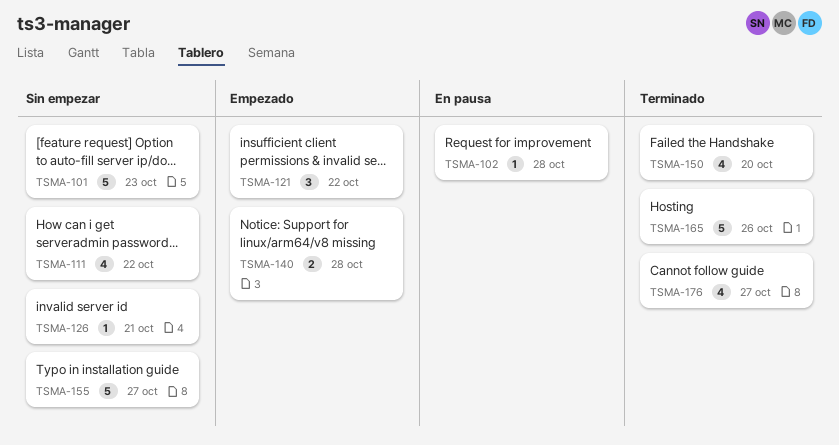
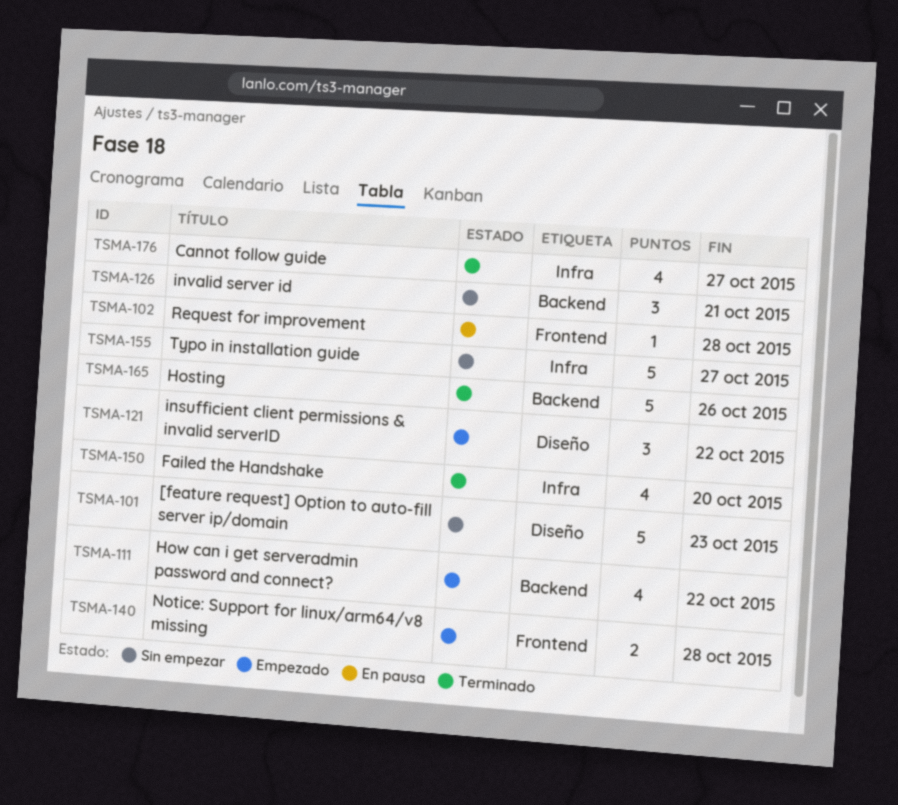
TSMA-111, status: Sin empezar -> Empezado
TSMA-126, estimate: 1 -> 3

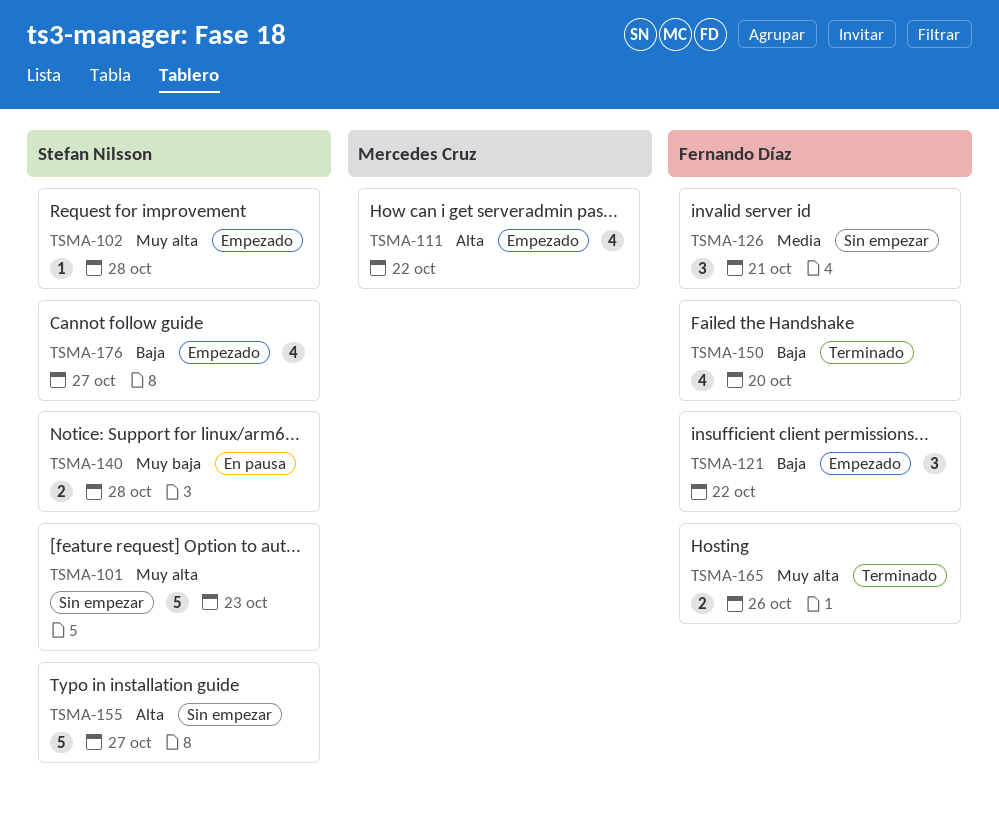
TSMA-102, status: En pausa -> Empezado
TSMA-140, status: Empezado -> En pausa
TSMA-165, estimate: 5 -> 2
TSMA-176, status: Terminado -> Empezado

